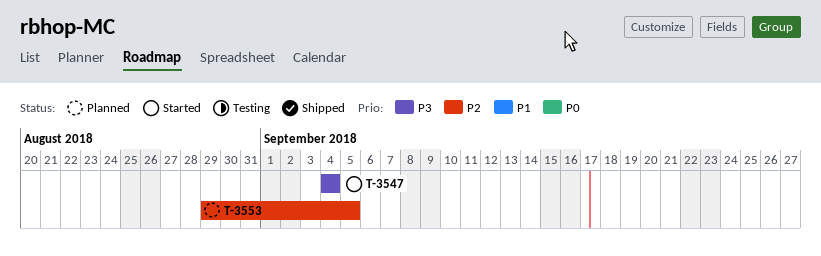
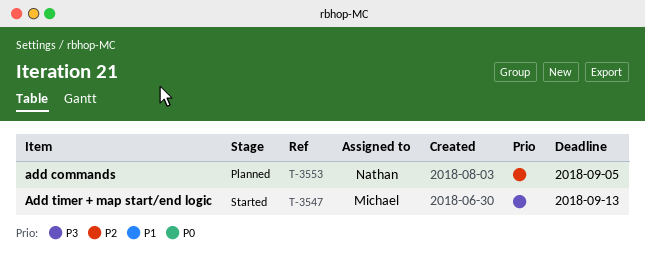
T-3547, due: Sep 4 -> Sep 13

